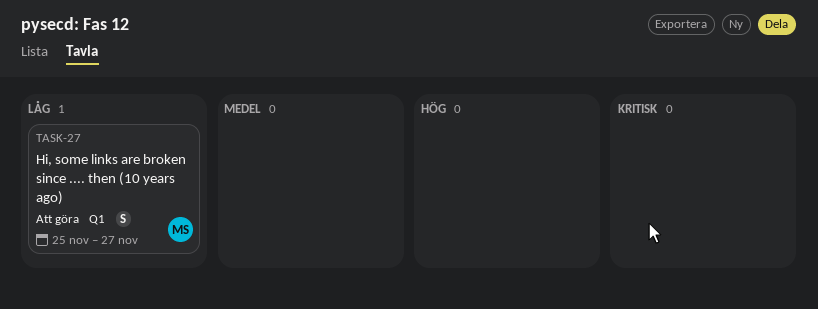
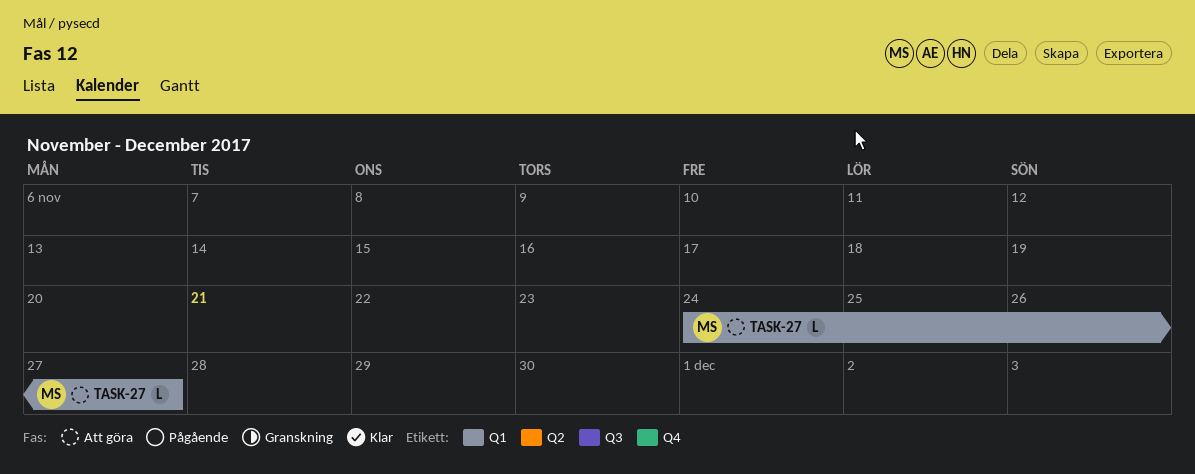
TASK-27, estimate: S -> L
TASK-27, start: Nov 25 -> Nov 24

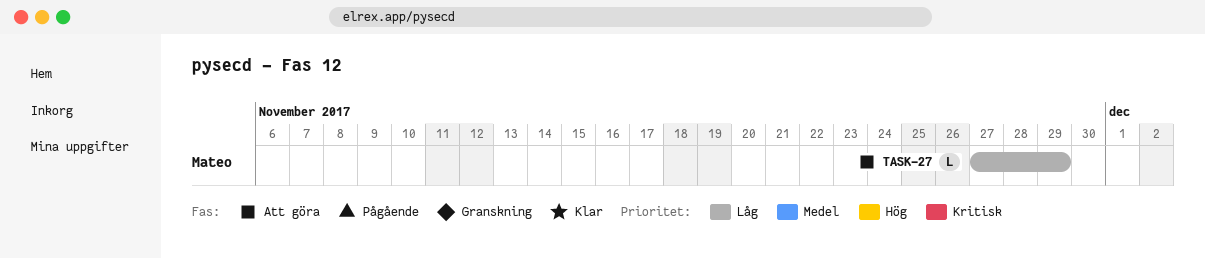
TASK-27, start: Nov 24 -> Nov 27
TASK-27, due: Nov 27 -> Nov 29

